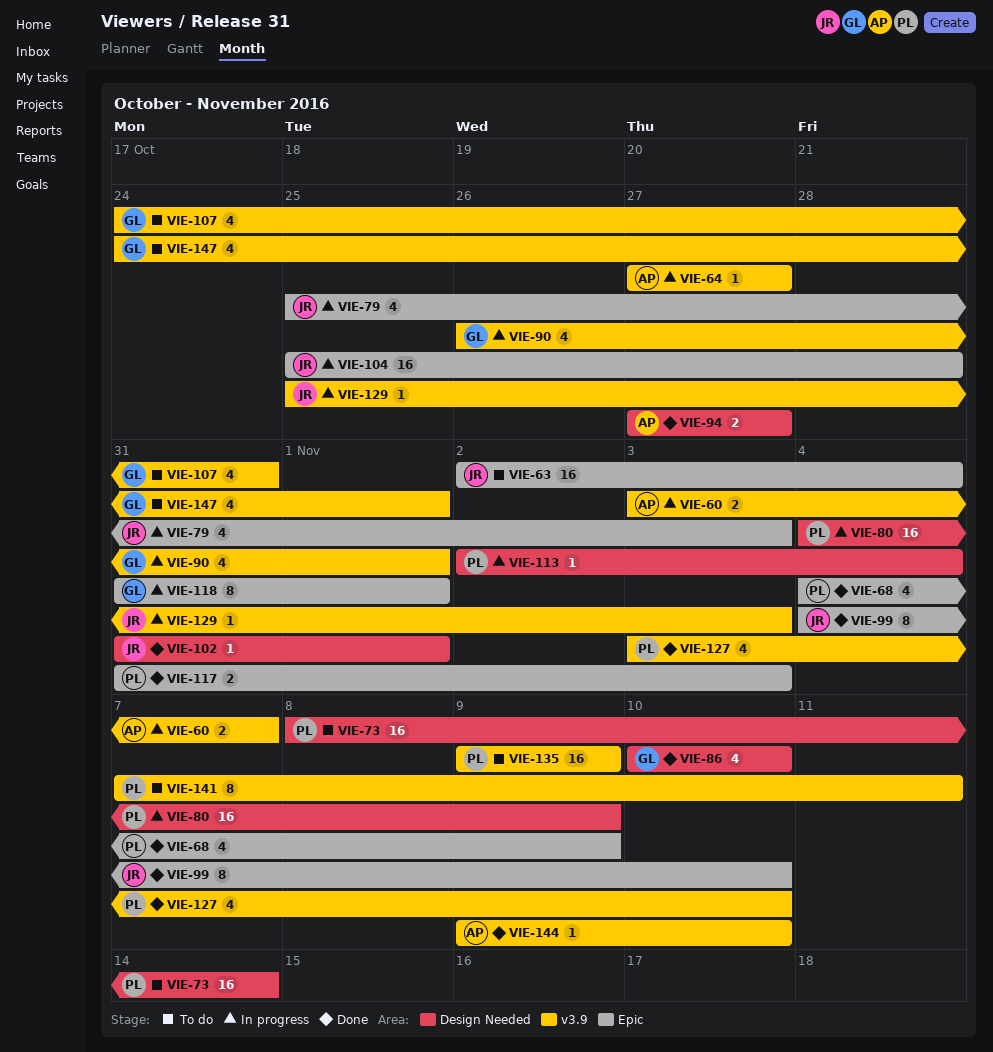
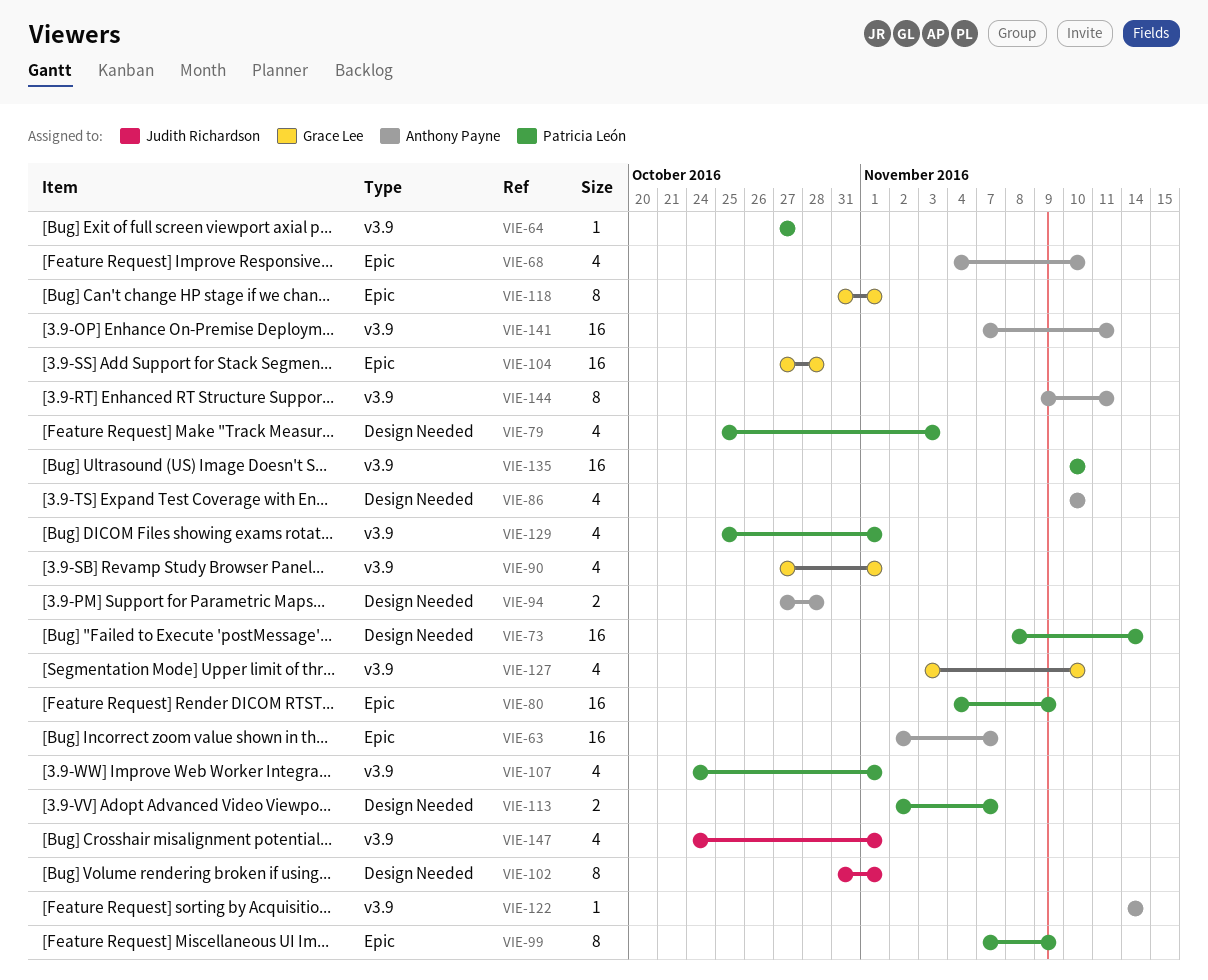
VIE-60: present -> none
VIE-63, owner: Judith Richardson -> Anthony Payne
VIE-63, due: Nov 4 -> Nov 7
VIE-64, owner: Anthony Payne -> Patricia León
VIE-68, owner: Patricia León -> Anthony Payne
VIE-68, due: Nov 9 -> Nov 10
VIE-79, owner: Judith Richardson -> Patricia León
VIE-79, label: Epic -> Design Needed
VIE-80, label: Design Needed -> Epic
VIE-86, owner: Grace Lee -> Anthony Payne
VIE-90, start: Oct 26 -> Oct 27
VIE-94, due: Oct 27 -> Oct 28
VIE-99, owner: Judith Richardson -> Patricia León
VIE-99, start: Nov 4 -> Nov 7
VIE-99, due: Nov 10 -> Nov 9
VIE-102, estimate: 1 -> 8
VIE-104, owner: Judith Richardson -> Grace Lee
VIE-104, start: Oct 25 -> Oct 27
VIE-107, owner: Grace Lee -> Patricia León
VIE-107, due: Oct 31 -> Nov 1
VIE-113, estimate: 1 -> 2
VIE-113, due: Nov 4 -> Nov 7
VIE-117: present -> none
VIE-122: none -> present
VIE-127, owner: Patricia León -> Grace Lee
VIE-129, owner: Judith Richardson -> Patricia León
VIE-129, estimate: 1 -> 4
VIE-129, due: Nov 3 -> Nov 1
VIE-135, start: Nov 9 -> Nov 10
VIE-135, due: Nov 9 -> Nov 10
VIE-141, owner: Patricia León -> Anthony Payne
VIE-141, estimate: 8 -> 16
VIE-144, estimate: 1 -> 8
VIE-144, due: Nov 10 -> Nov 11
VIE-147, owner: Grace Lee -> Judith Richardson

